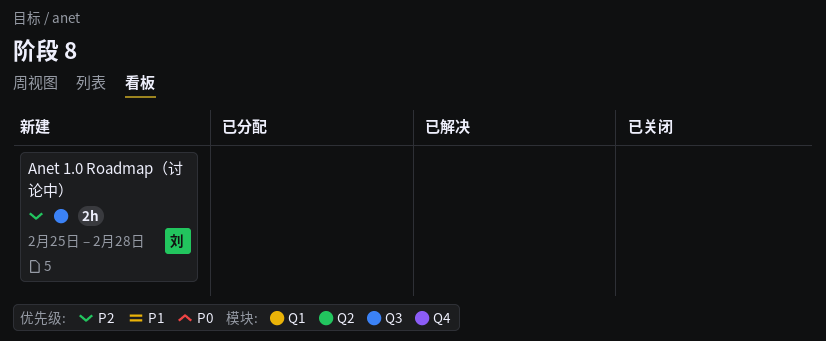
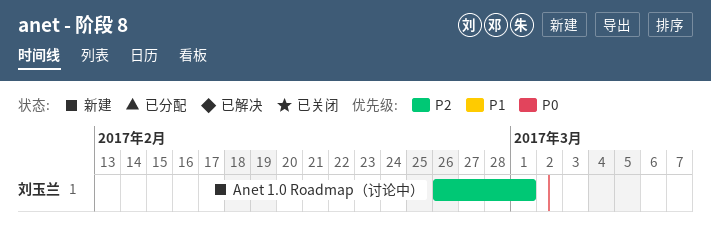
Anet 1.0 Roadmap（讨论中）, start: Feb 25 -> Feb 26
Anet 1.0 Roadmap（讨论中）, due: Feb 28 -> Mar 1

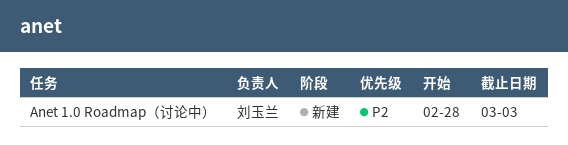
Anet 1.0 Roadmap（讨论中）, start: Feb 26 -> Feb 28
Anet 1.0 Roadmap（讨论中）, due: Mar 1 -> Mar 3

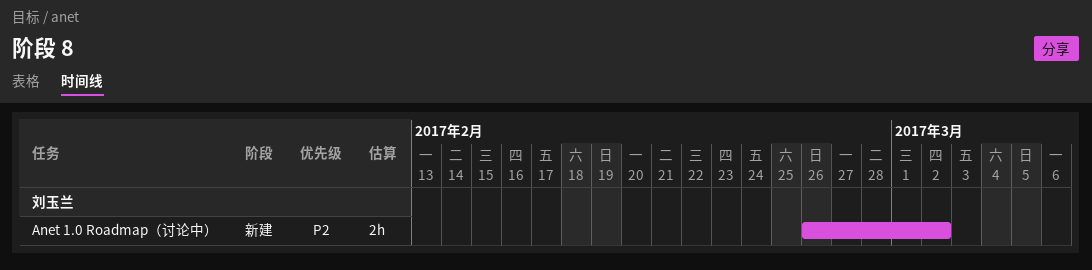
Anet 1.0 Roadmap（讨论中）, start: Feb 28 -> Feb 26
Anet 1.0 Roadmap（讨论中）, due: Mar 3 -> Mar 2

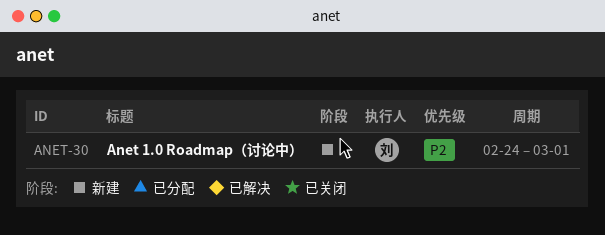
Anet 1.0 Roadmap（讨论中）, start: Feb 26 -> Feb 24
Anet 1.0 Roadmap（讨论中）, due: Mar 2 -> Mar 1

